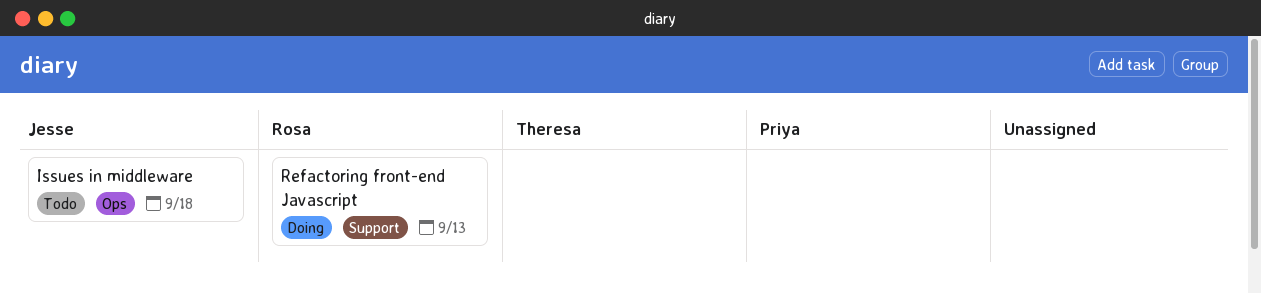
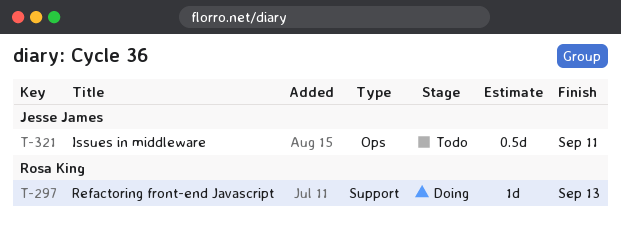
Issues in middleware, due: Sep 18 -> Sep 11

